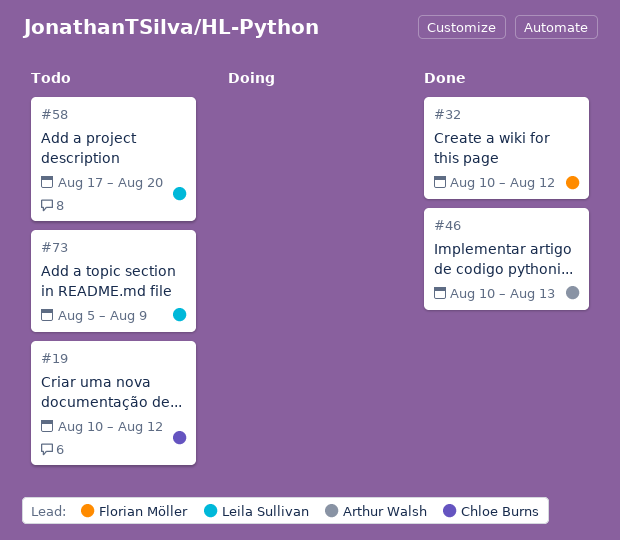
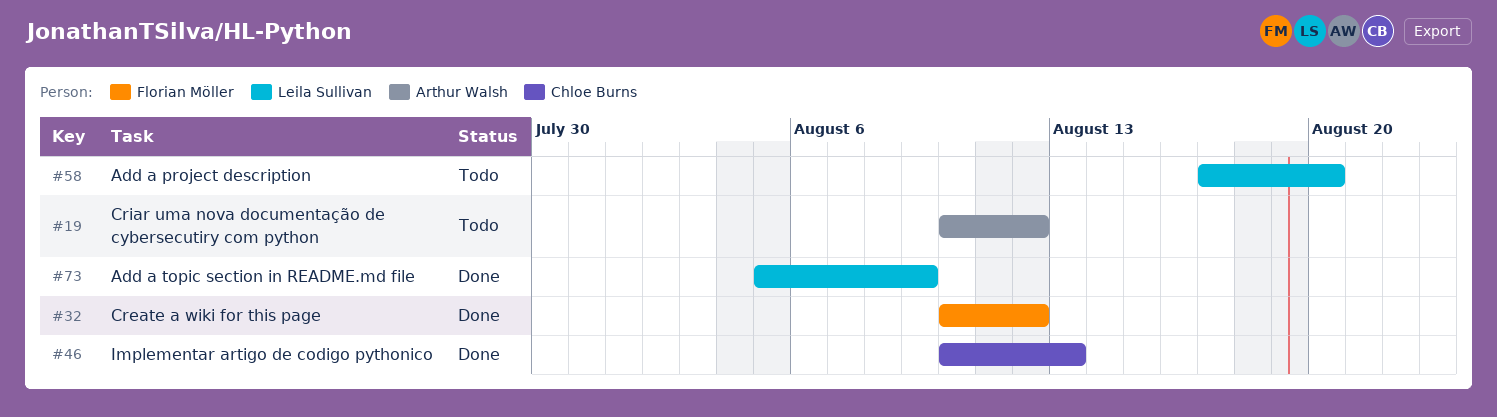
#19, owner: Chloe Burns -> Arthur Walsh
#46, owner: Arthur Walsh -> Chloe Burns
#73, status: Todo -> Done

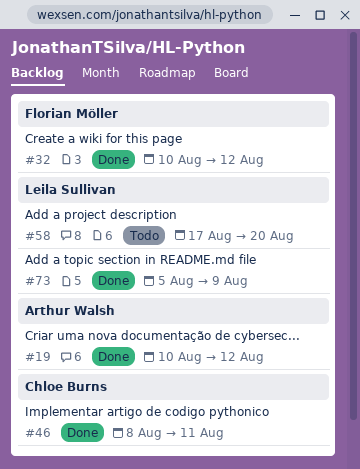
#19, status: Todo -> Done
#46, start: Aug 10 -> Aug 8
#46, due: Aug 13 -> Aug 11

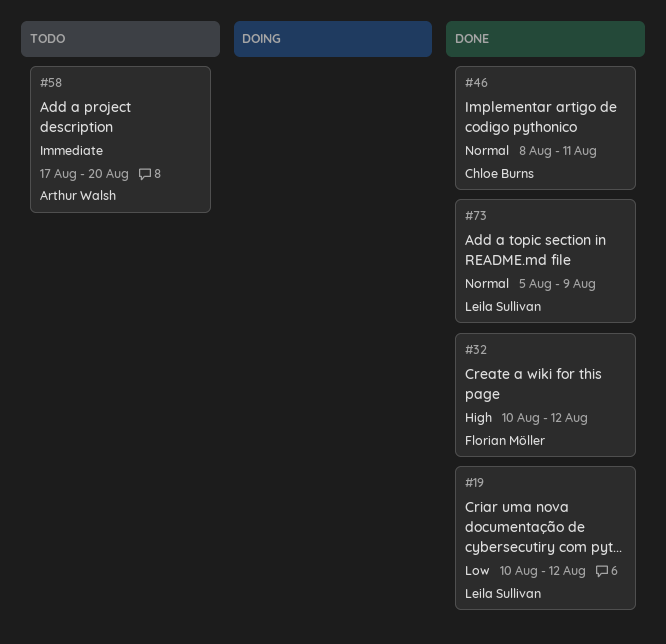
#19, owner: Arthur Walsh -> Leila Sullivan
#58, owner: Leila Sullivan -> Arthur Walsh

